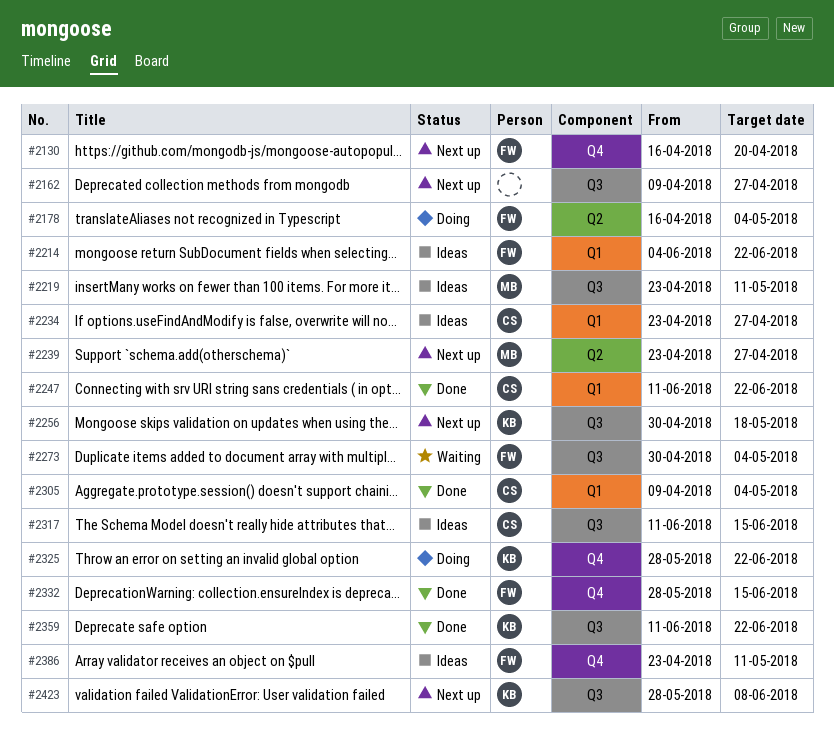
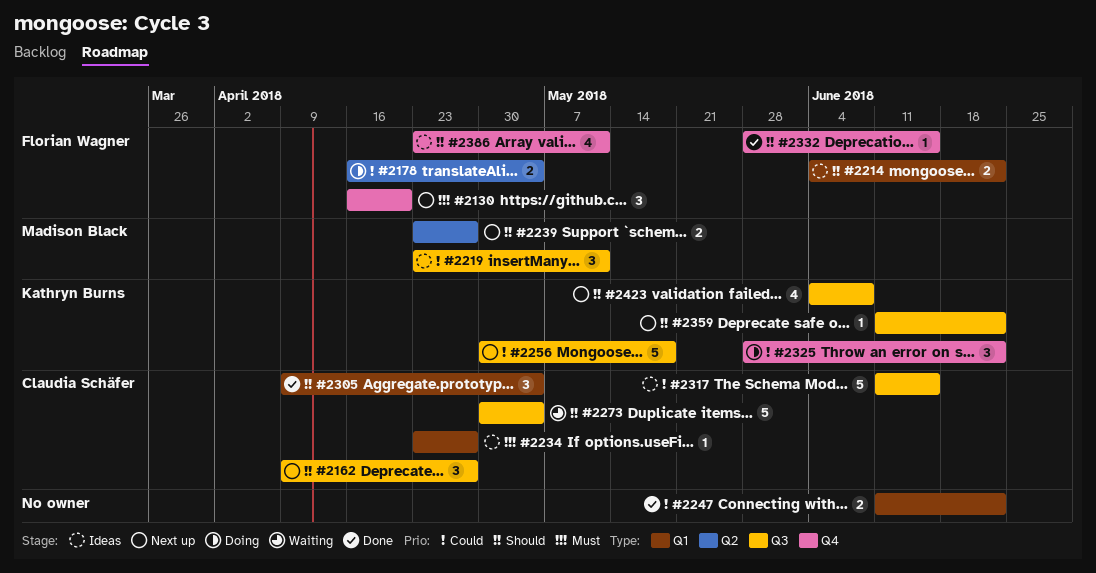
#2162, owner: none -> Claudia Schäfer
#2247, owner: Claudia Schäfer -> none
#2273, owner: Florian Wagner -> Claudia Schäfer
#2359, status: Done -> Next up
#2423, start: May 28 -> Jun 4

